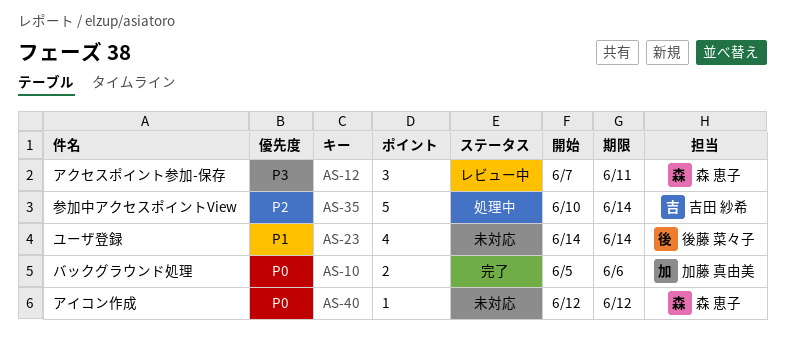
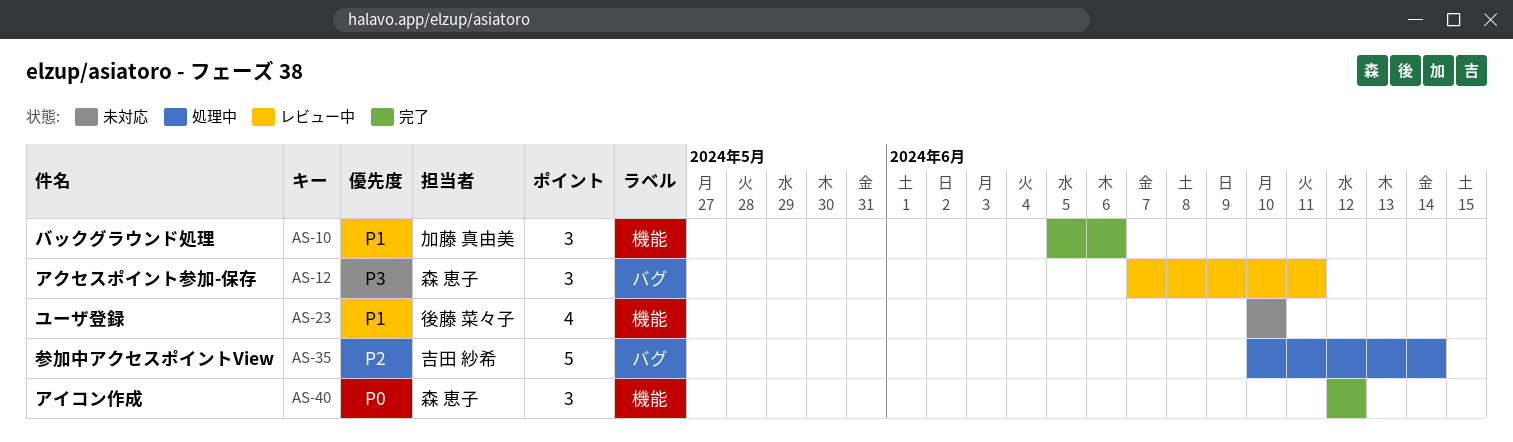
AS-10, priority: P0 -> P1
AS-10, estimate: 2 -> 3
AS-23, start: Jun 14 -> Jun 10
AS-23, due: Jun 14 -> Jun 10
AS-40, status: 未対応 -> 完了
AS-40, estimate: 1 -> 3

